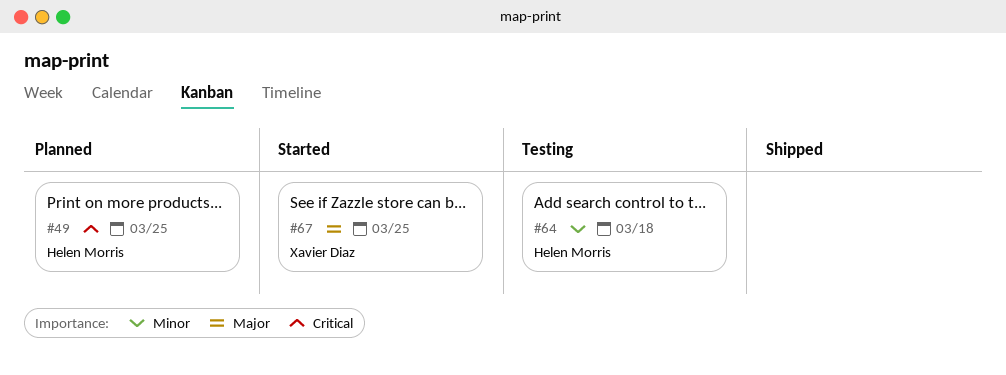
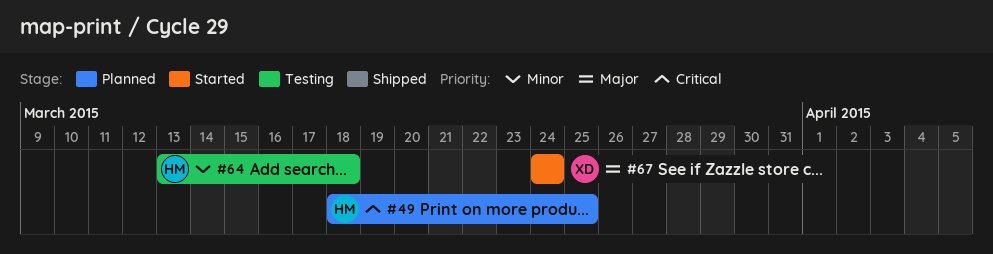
#67, due: Mar 25 -> Mar 24

